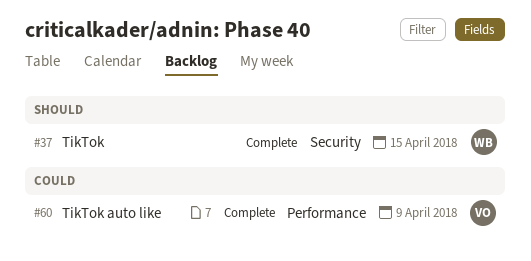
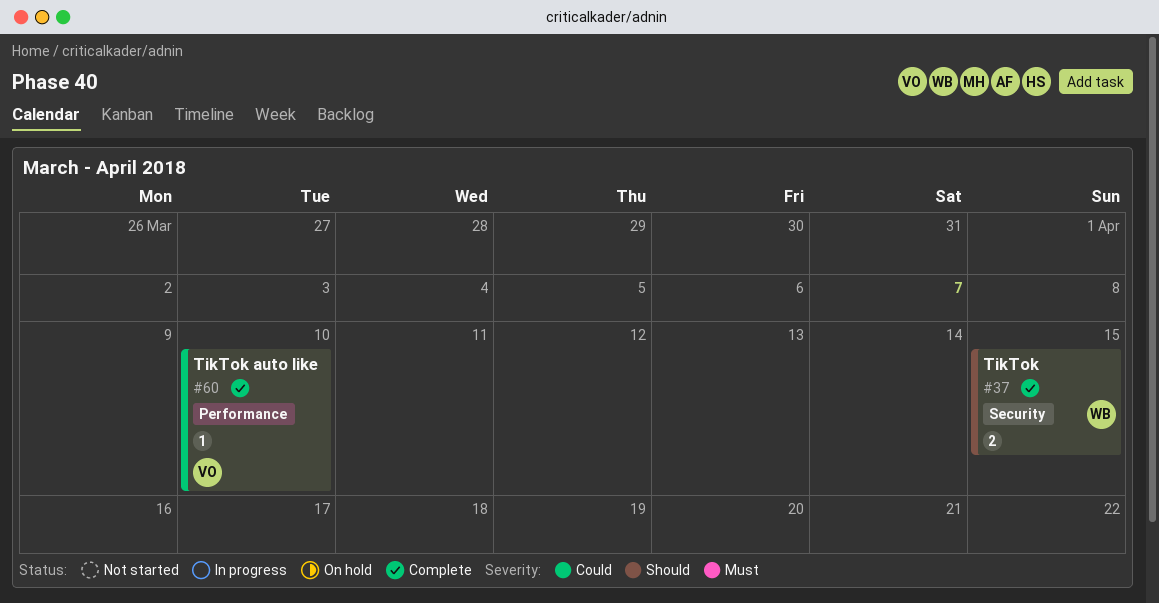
#60, due: Apr 9 -> Apr 10

